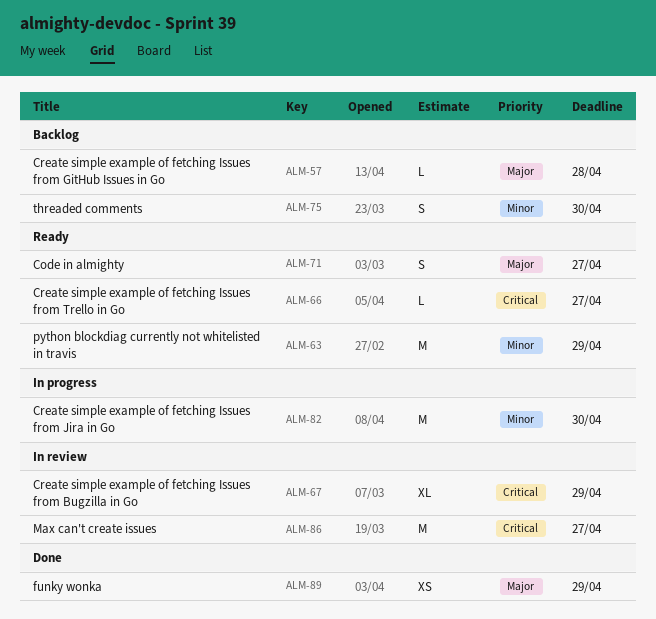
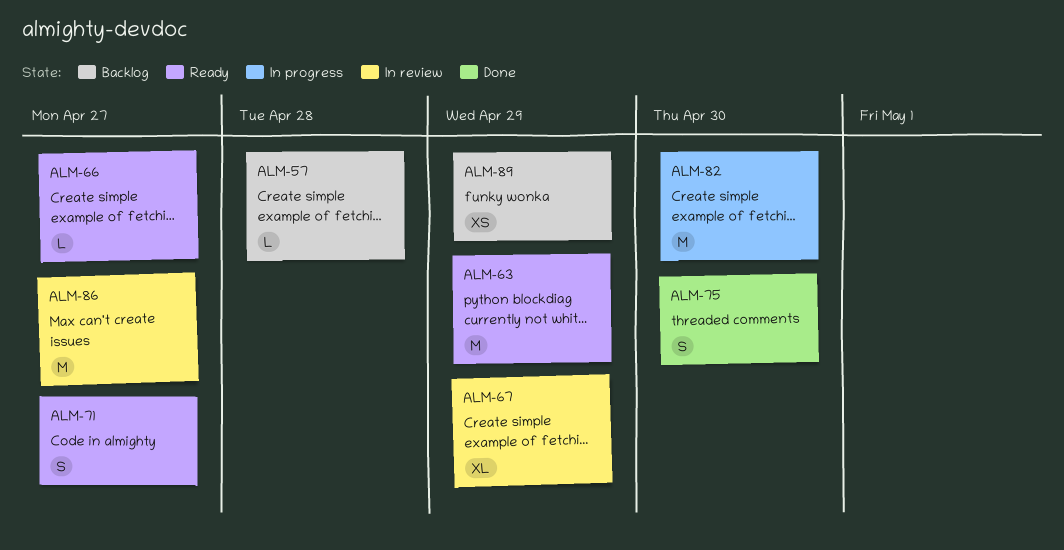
ALM-75, status: Backlog -> Done
ALM-89, status: Done -> Backlog

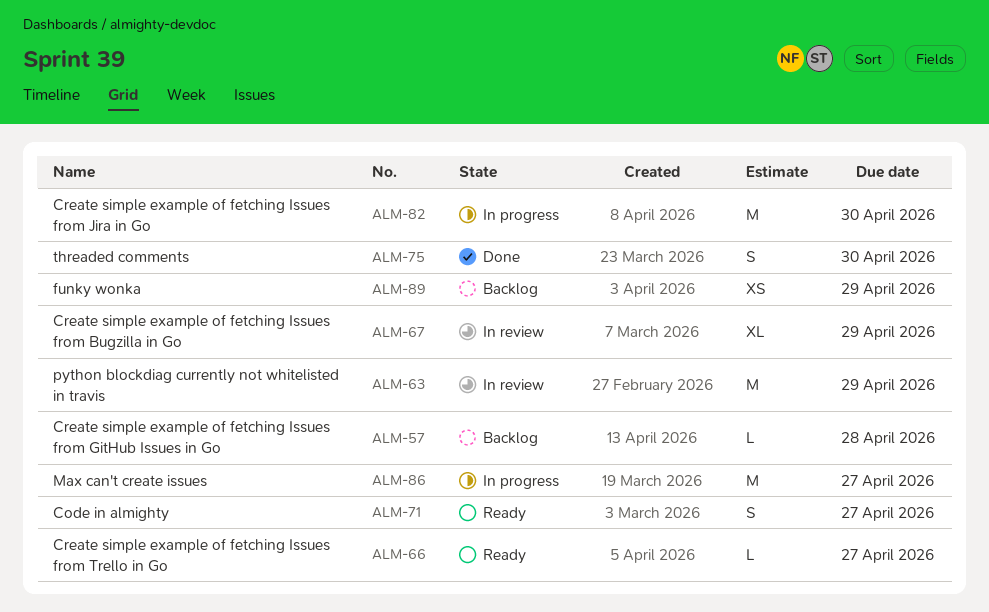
ALM-63, status: Ready -> In review
ALM-86, status: In review -> In progress

